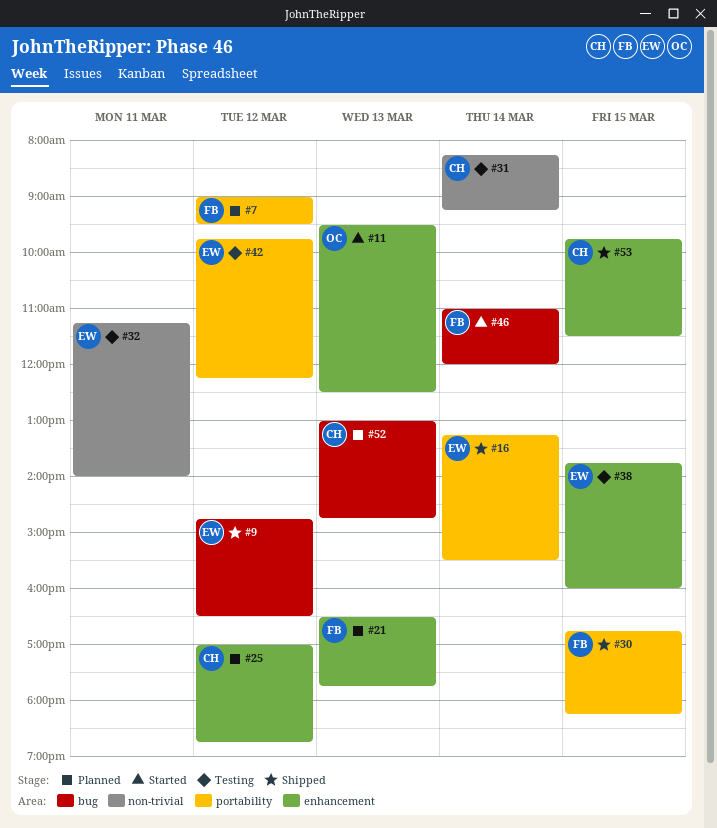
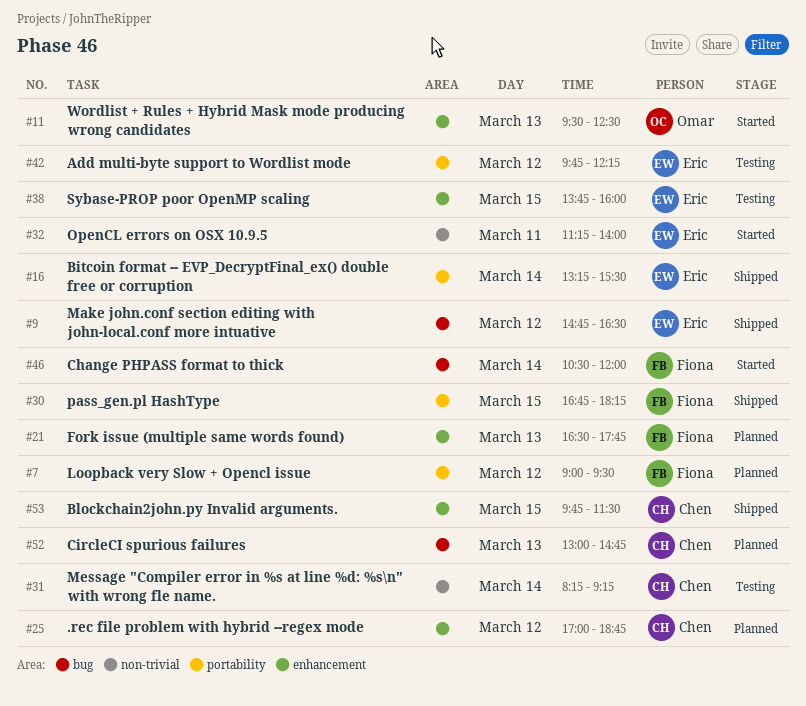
#32, status: Testing -> Started
#46, begins: 11:00 -> 10:30

